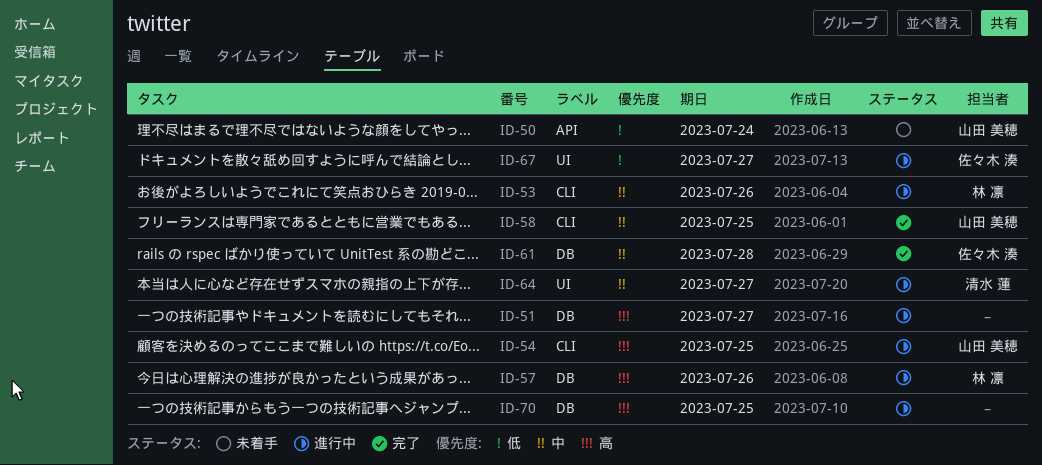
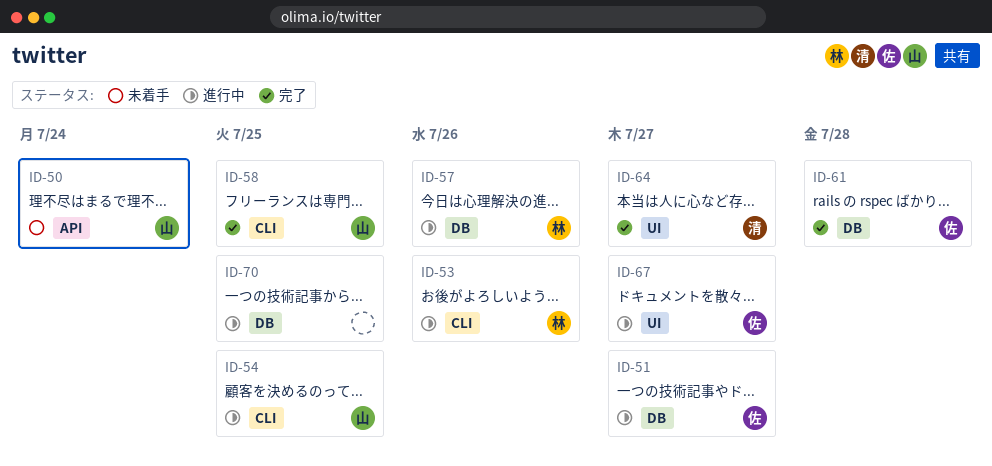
ID-51, owner: none -> 佐々木 湊
ID-64, status: 進行中 -> 完了

